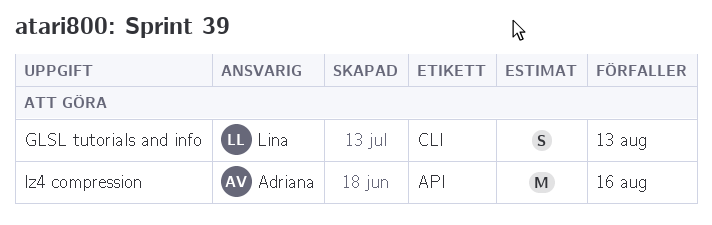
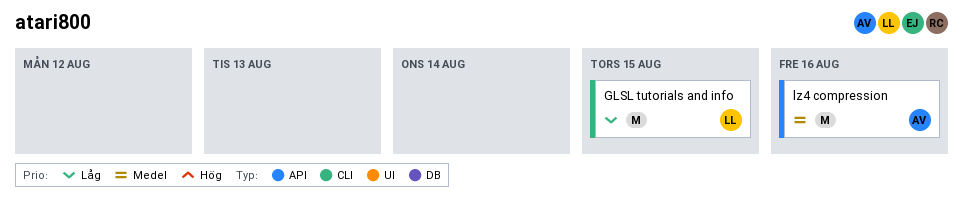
GLSL tutorials and info, estimate: S -> M
GLSL tutorials and info, due: Aug 13 -> Aug 15

